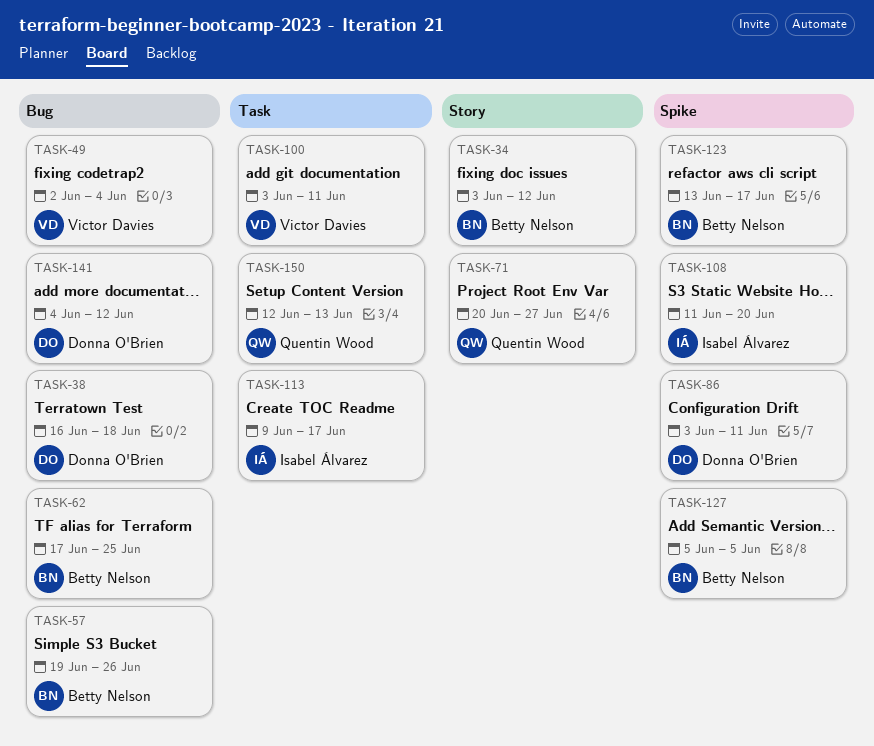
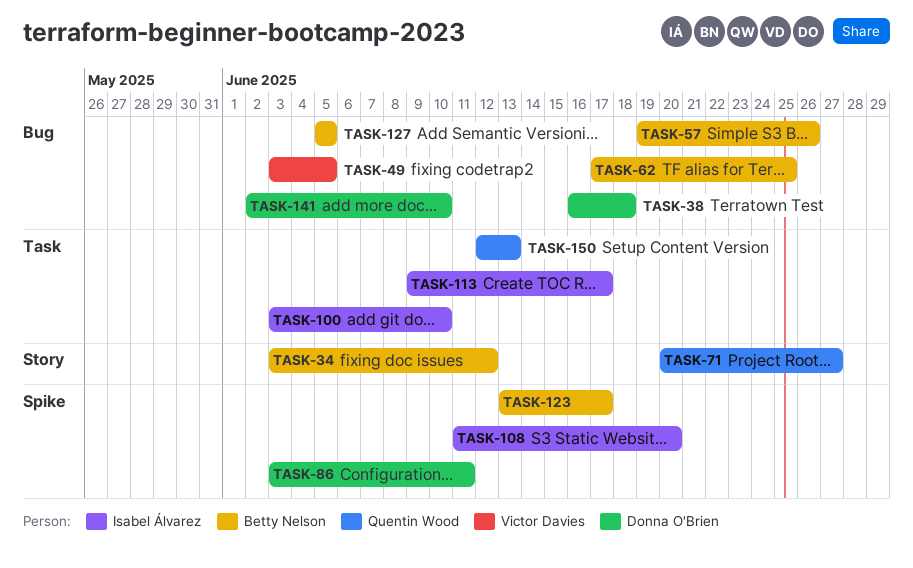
TASK-49, start: Jun 2 -> Jun 3
TASK-49, due: Jun 4 -> Jun 5
TASK-100, owner: Victor Davies -> Isabel Álvarez
TASK-100, due: Jun 11 -> Jun 10
TASK-127, label: Spike -> Bug
TASK-141, start: Jun 4 -> Jun 2
TASK-141, due: Jun 12 -> Jun 10

